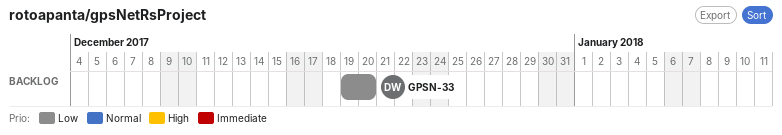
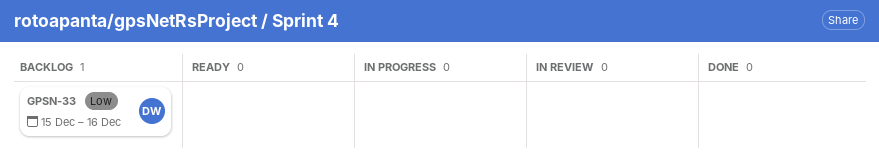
GPSN-33, start: Dec 19 -> Dec 15
GPSN-33, due: Dec 20 -> Dec 16

